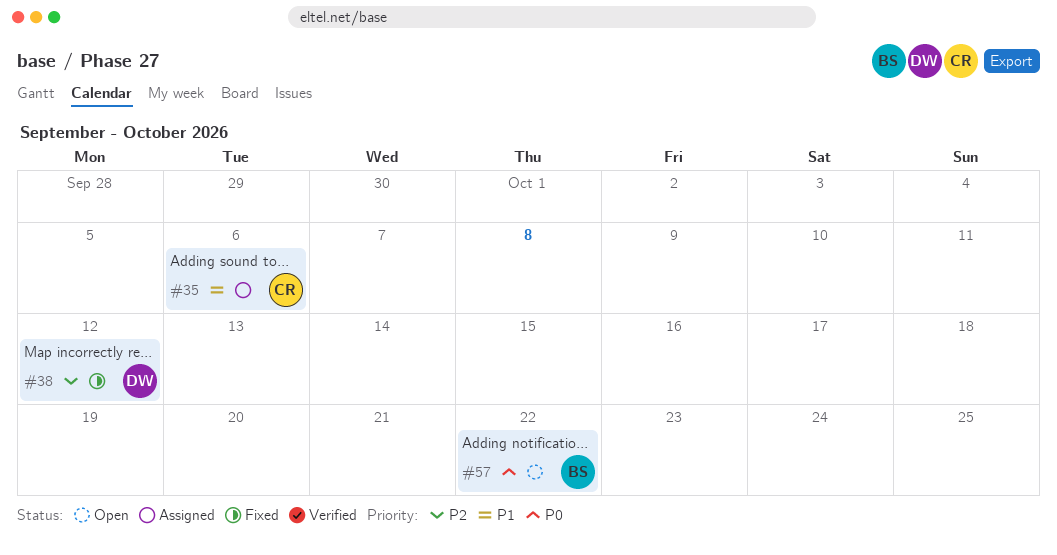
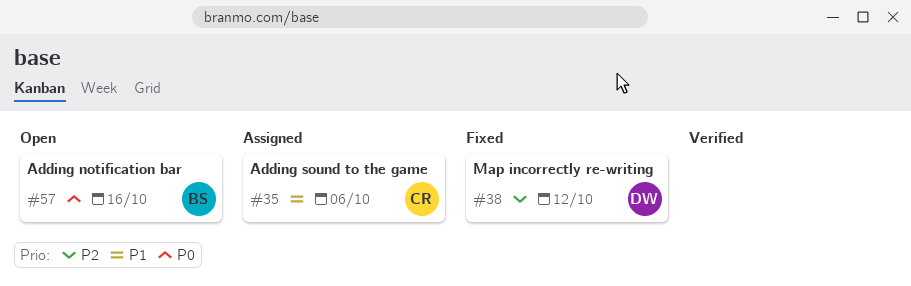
#57, due: Oct 22 -> Oct 16

